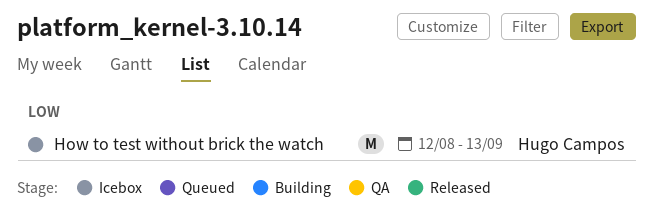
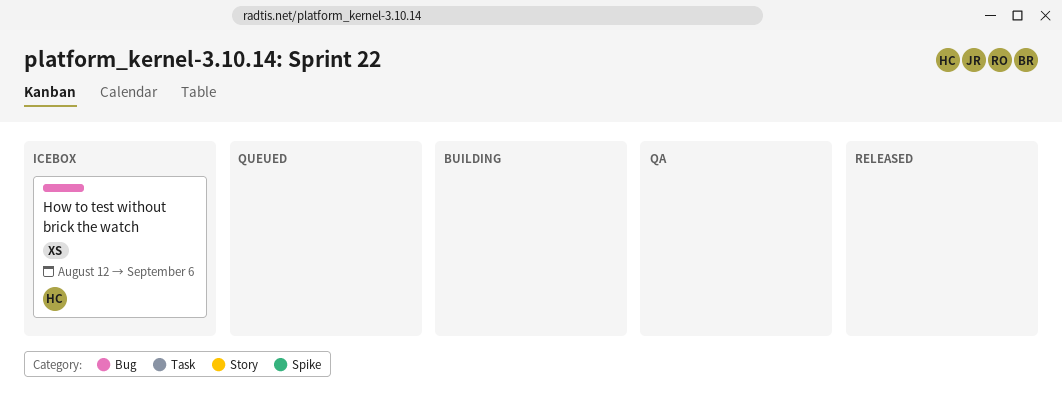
How to test without brick the watch, estimate: M -> XS
How to test without brick the watch, due: Sep 13 -> Sep 6

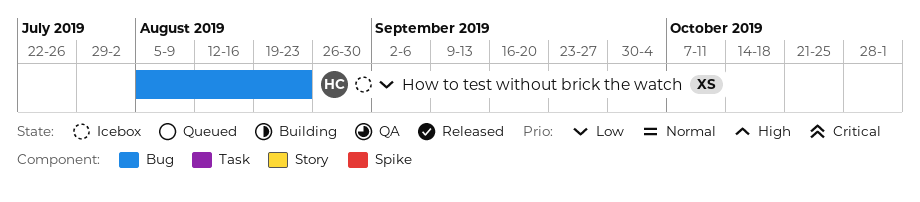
How to test without brick the watch, start: Aug 12 -> Aug 5
How to test without brick the watch, due: Sep 6 -> Aug 23

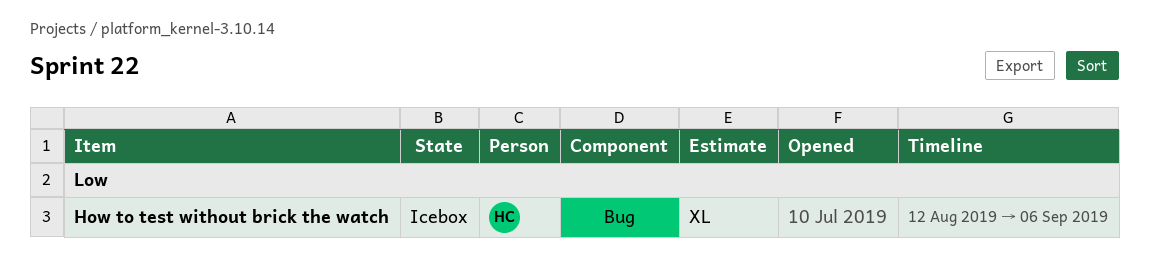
How to test without brick the watch, estimate: XS -> XL
How to test without brick the watch, start: Aug 5 -> Aug 12
How to test without brick the watch, due: Aug 23 -> Sep 6

